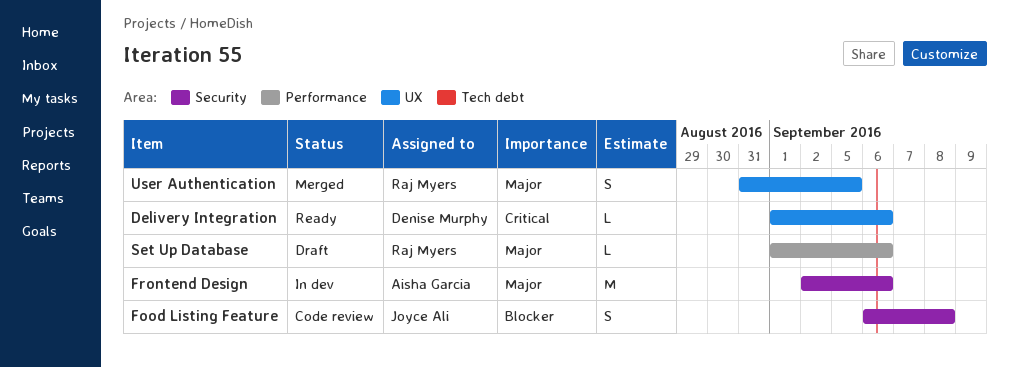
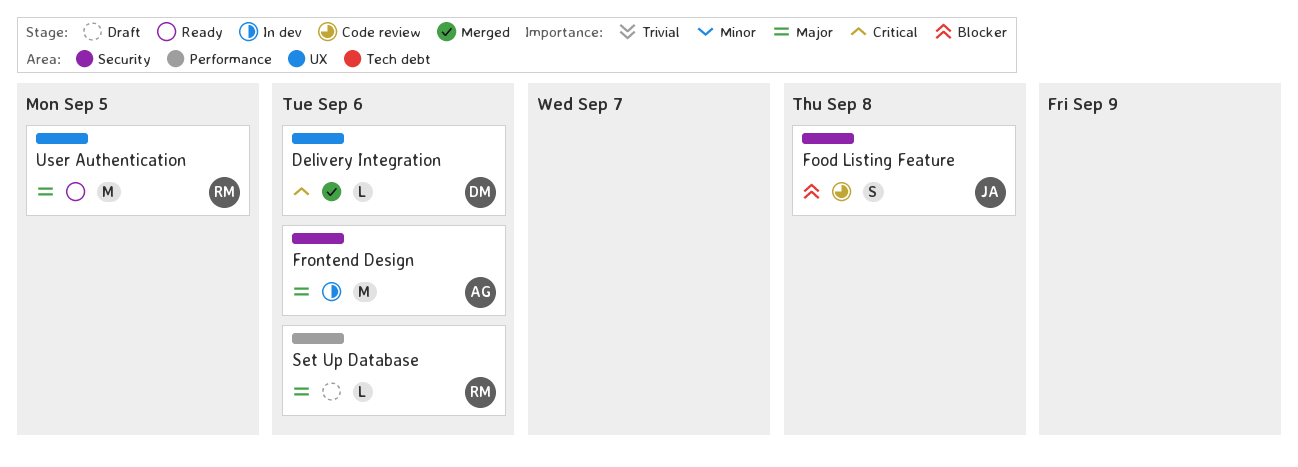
Delivery Integration, status: Ready -> Merged
User Authentication, status: Merged -> Ready
User Authentication, estimate: S -> M

